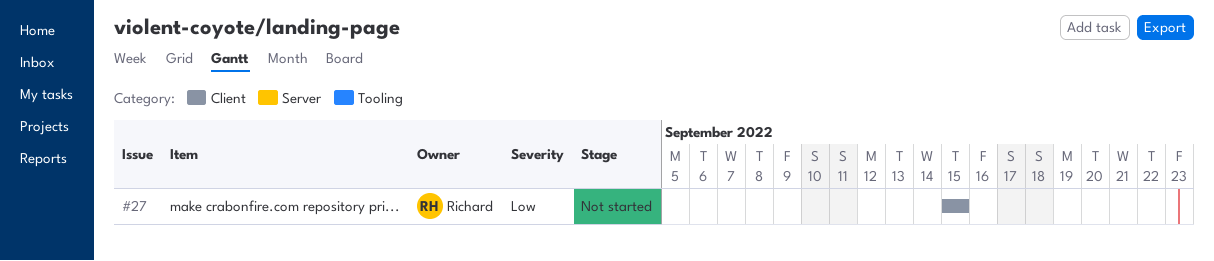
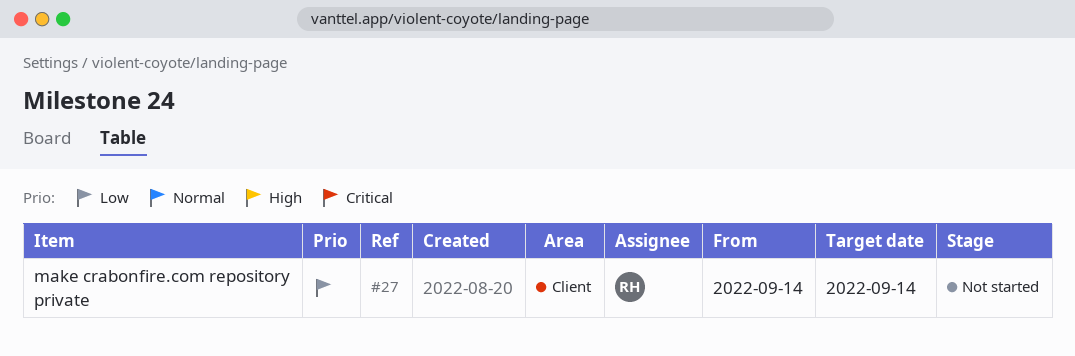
#27, start: Sep 15 -> Sep 14
#27, due: Sep 15 -> Sep 14

